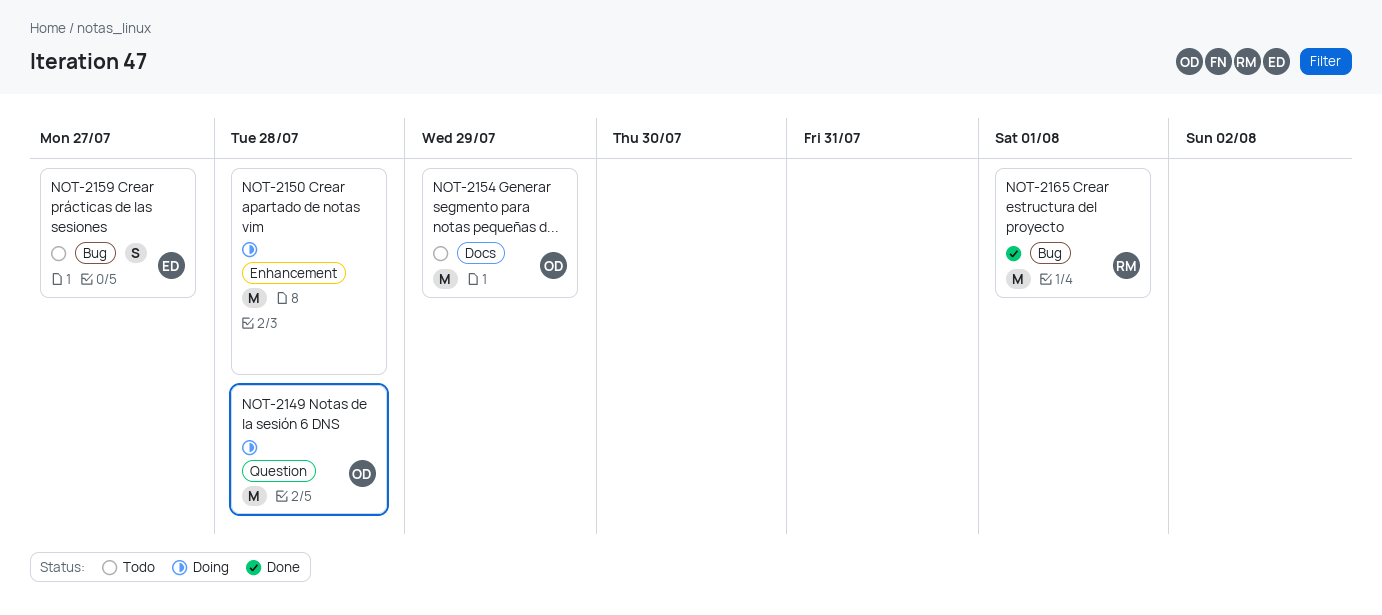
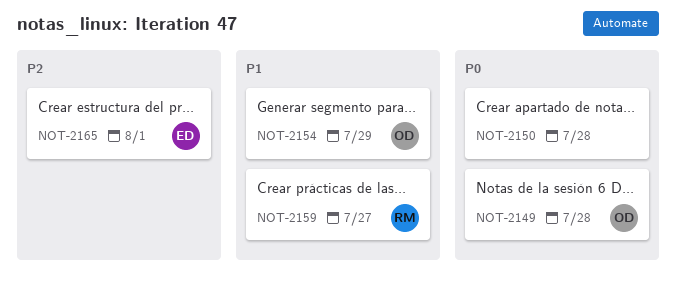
NOT-2159, owner: ED -> RM
NOT-2165, owner: RM -> ED

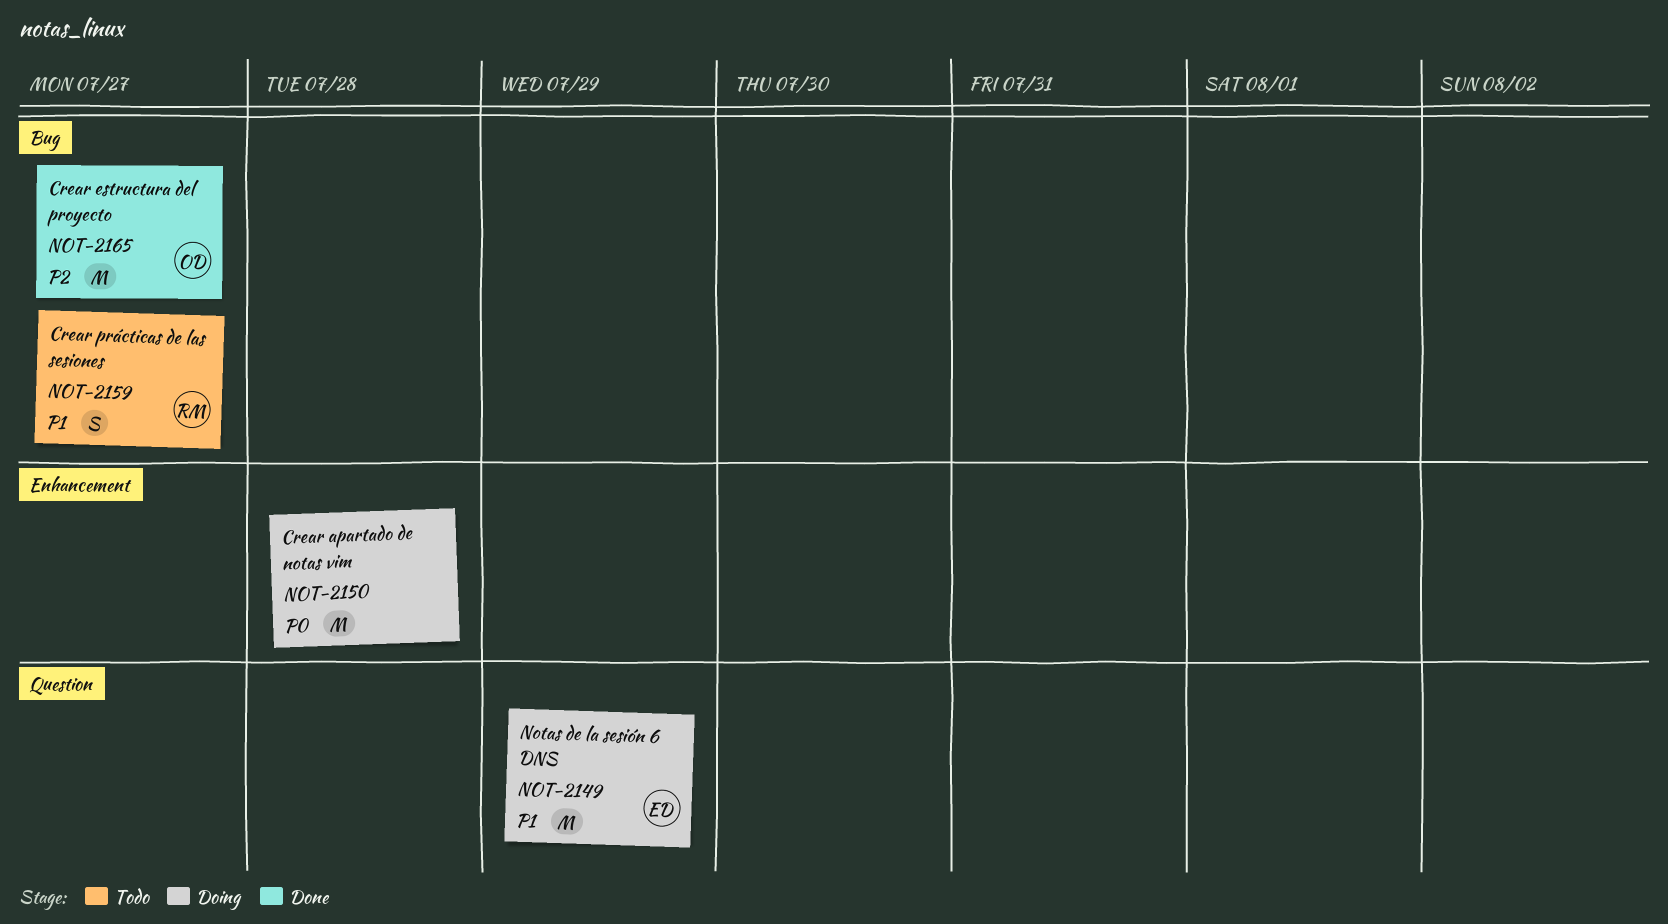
NOT-2149, owner: OD -> ED
NOT-2149, priority: P0 -> P1
NOT-2149, due: Jul 28 -> Jul 29
NOT-2154: present -> none
NOT-2165, owner: ED -> OD
NOT-2165, due: Aug 1 -> Jul 27

